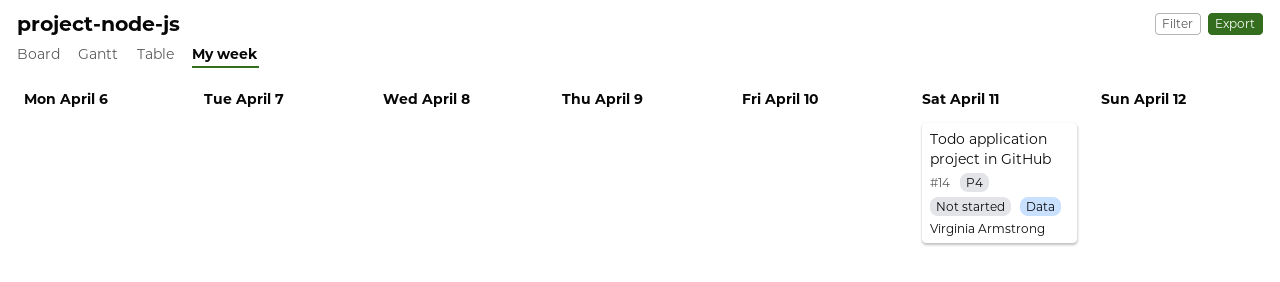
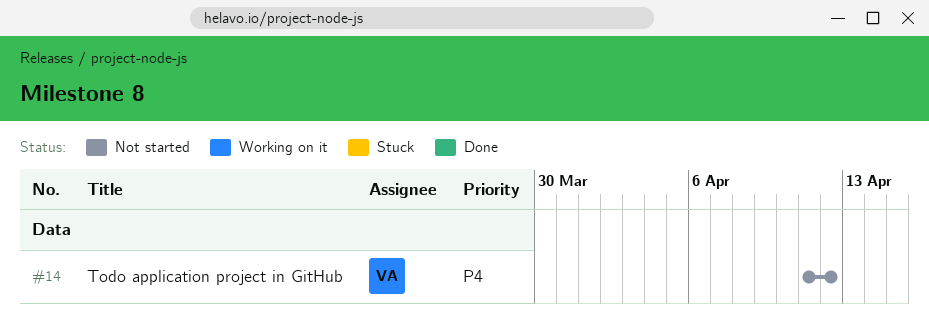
#14, due: Apr 11 -> Apr 12

